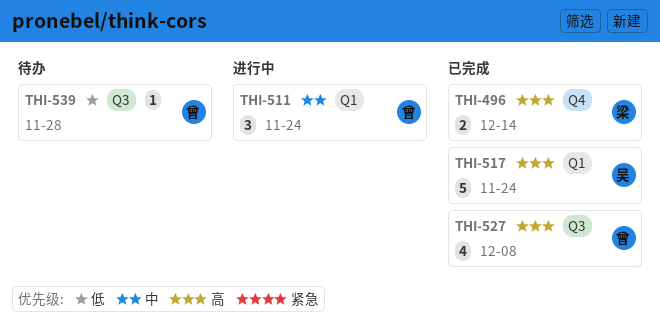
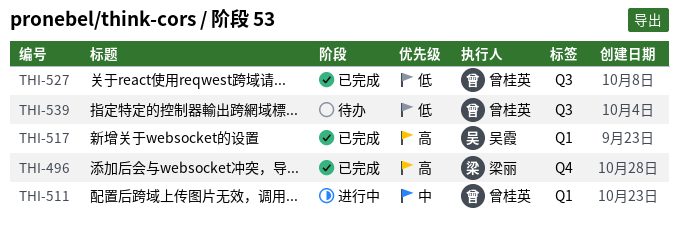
THI-527, priority: 高 -> 低

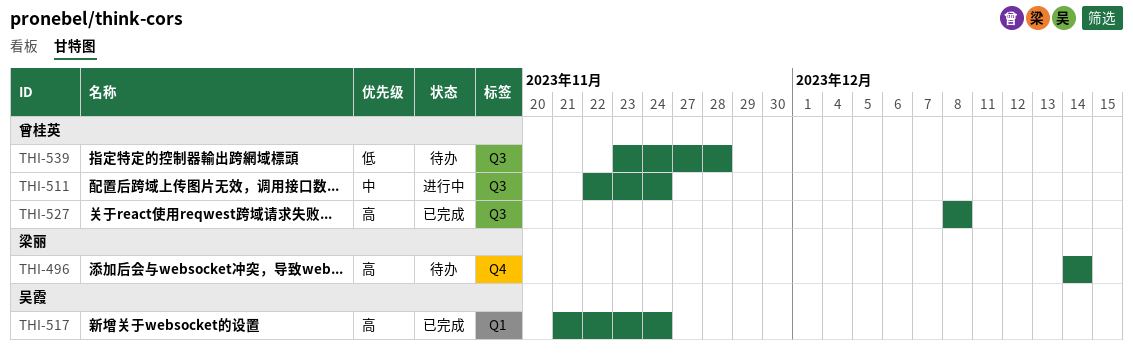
THI-496, status: 已完成 -> 待办
THI-511, label: Q1 -> Q3
THI-527, priority: 低 -> 高

